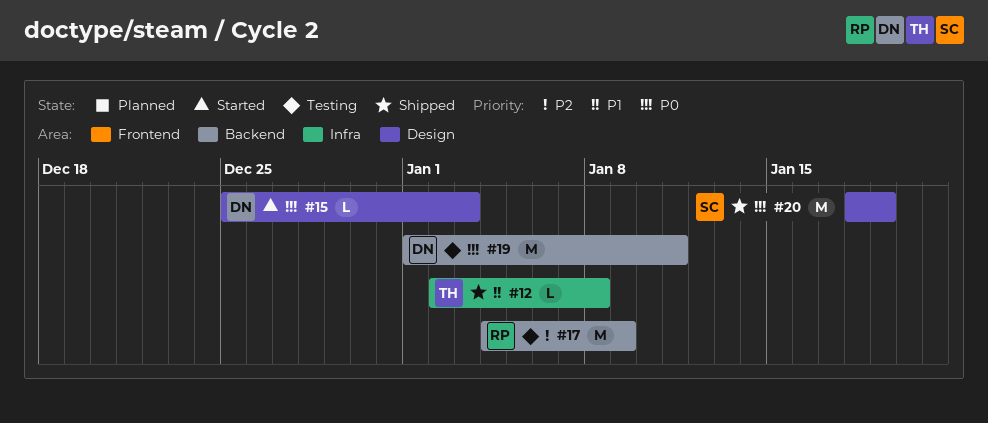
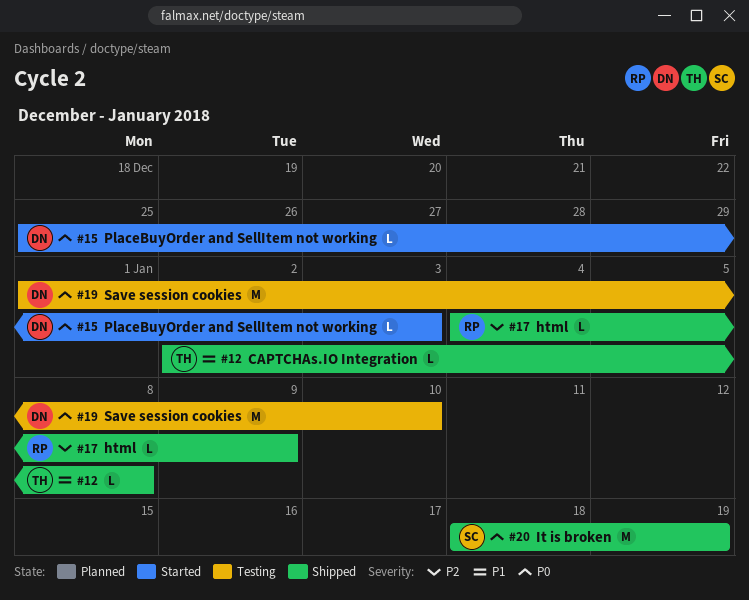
#17, status: Testing -> Shipped
#17, estimate: M -> L
#19, due: Jan 11 -> Jan 10

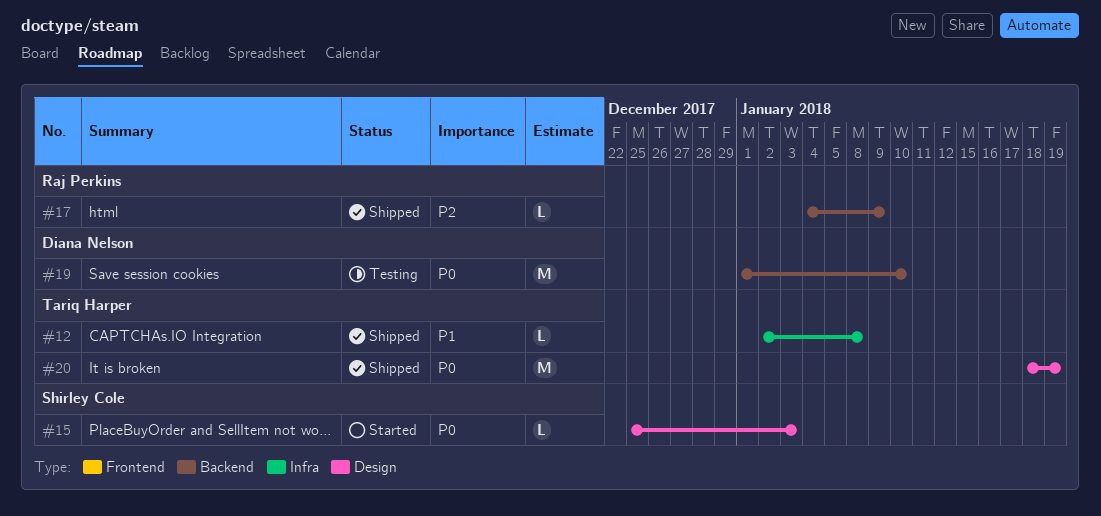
#15, owner: Diana Nelson -> Shirley Cole
#20, owner: Shirley Cole -> Tariq Harper

